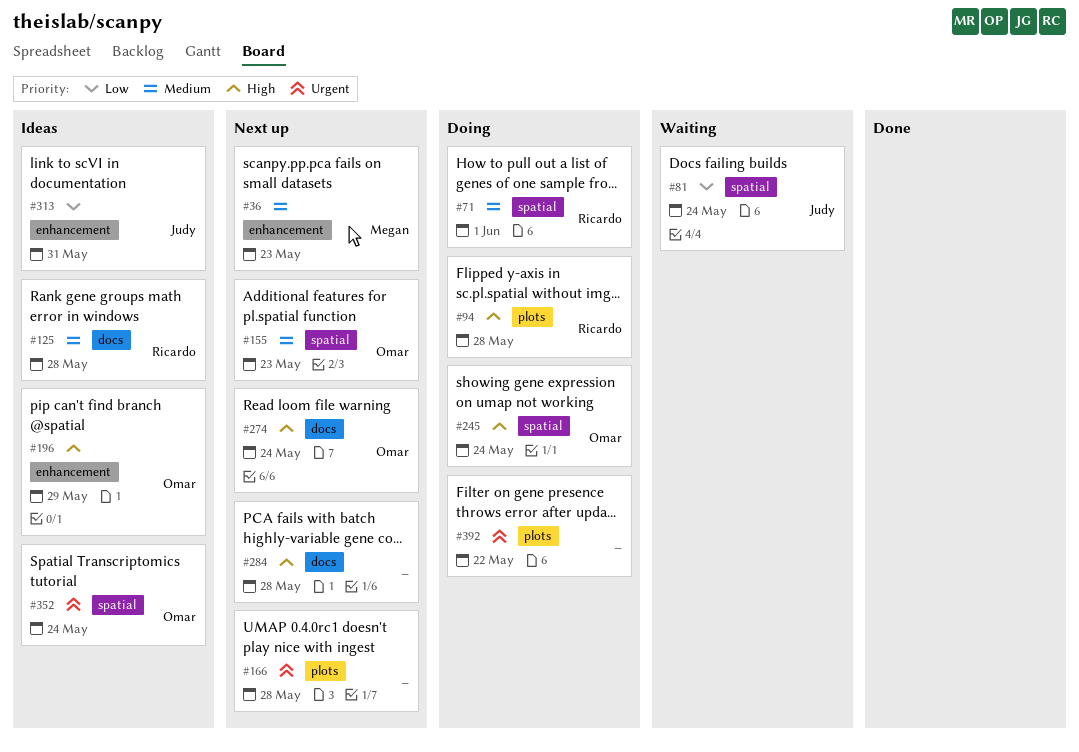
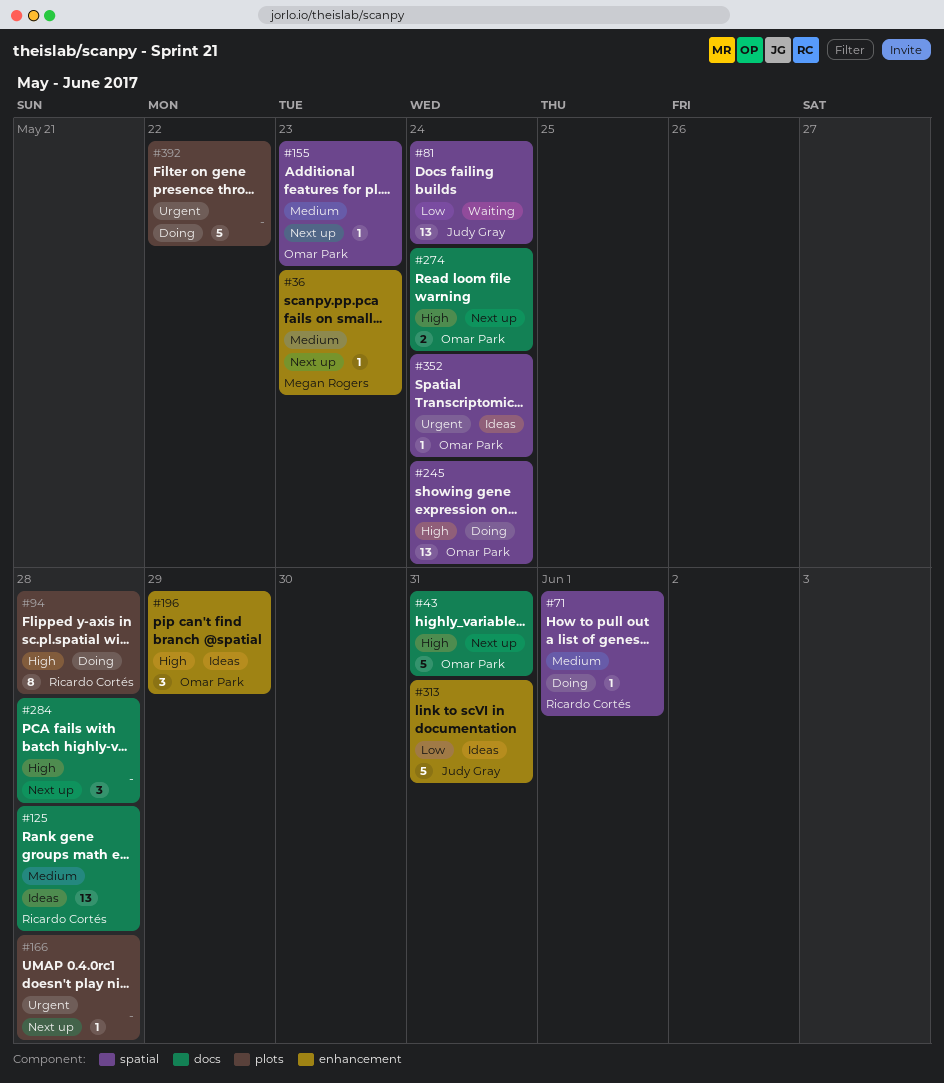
#43: none -> present

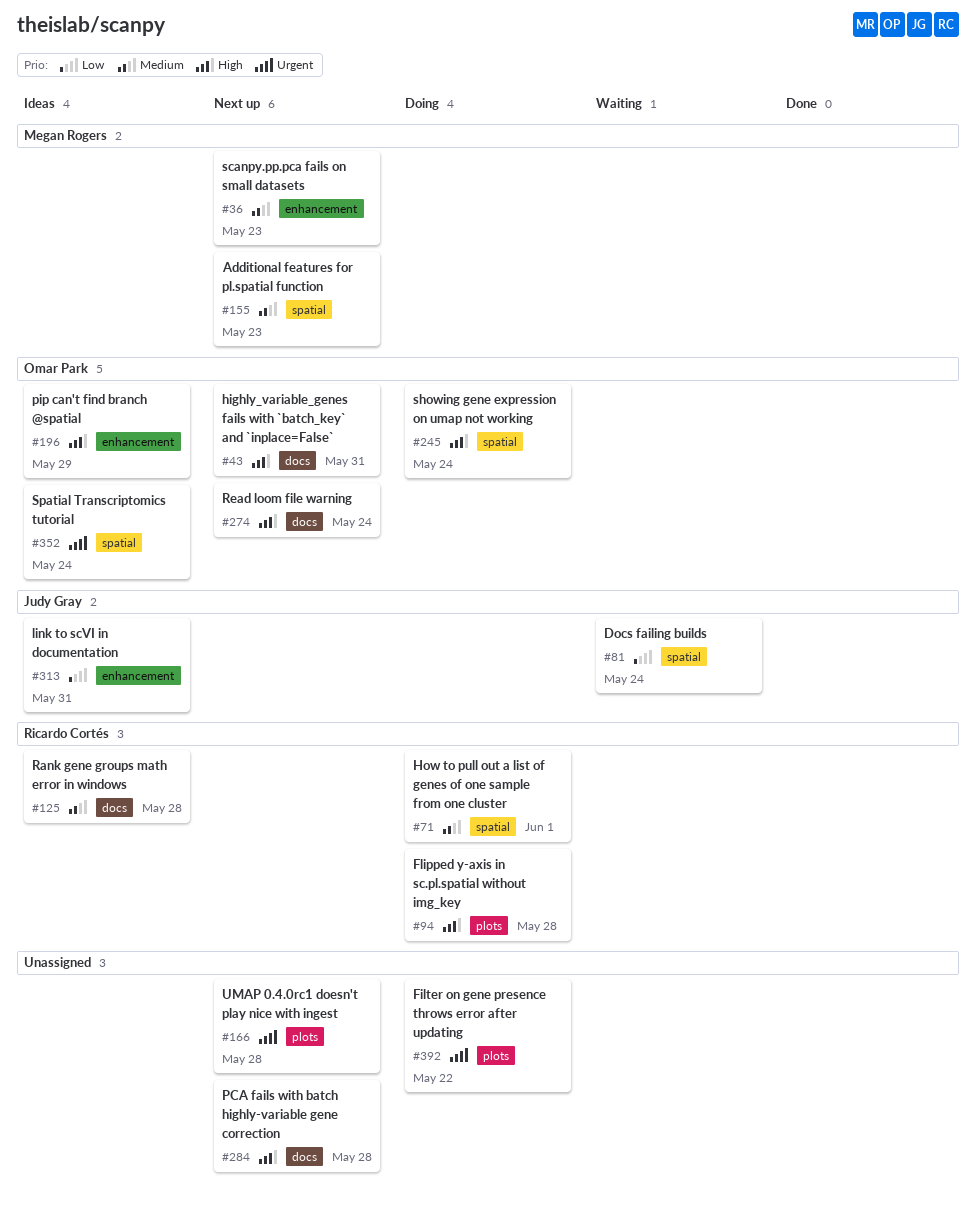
#155, owner: Omar Park -> Megan Rogers

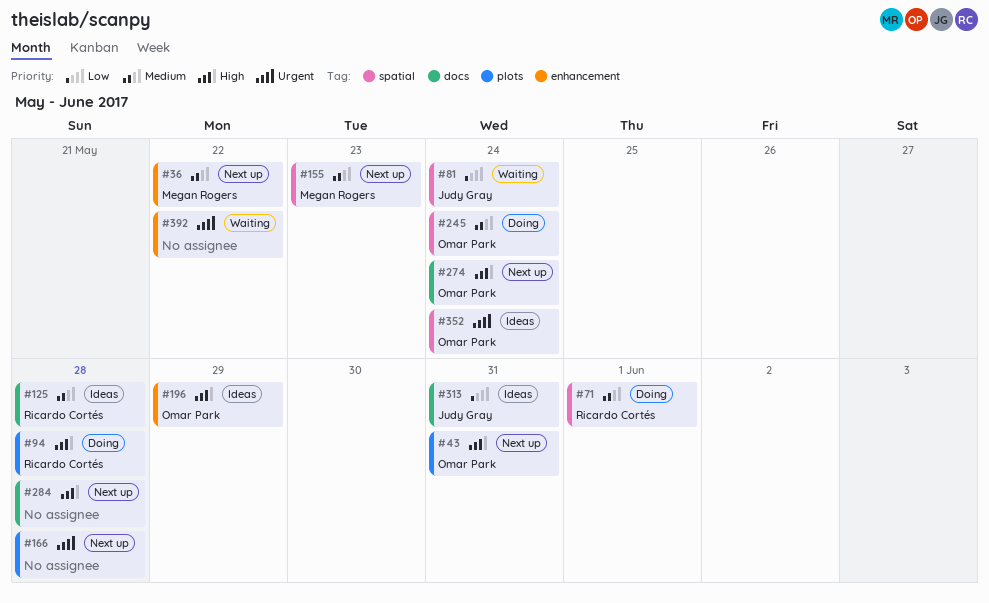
#36, due: May 23 -> May 22
#43, label: docs -> plots
#245, priority: High -> Medium
#313, label: enhancement -> docs
#392, status: Doing -> Waiting
#392, label: plots -> enhancement

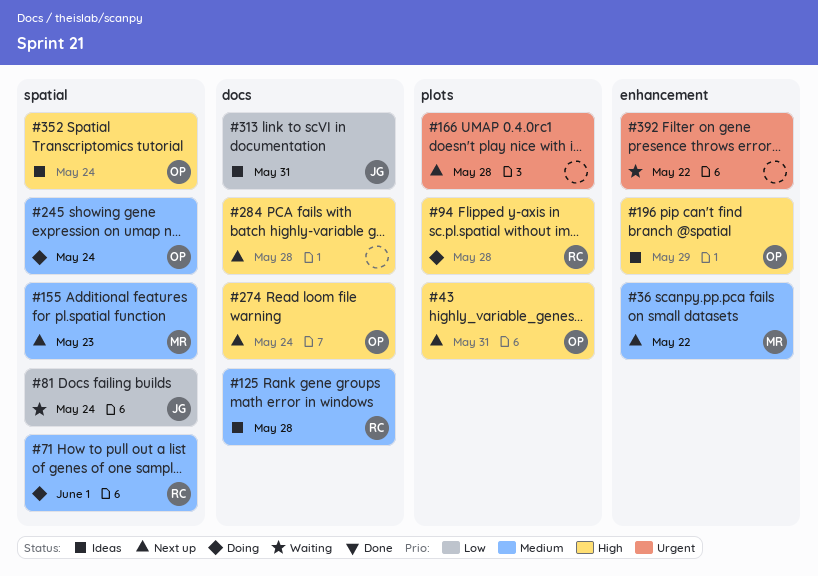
#352, priority: Urgent -> High

